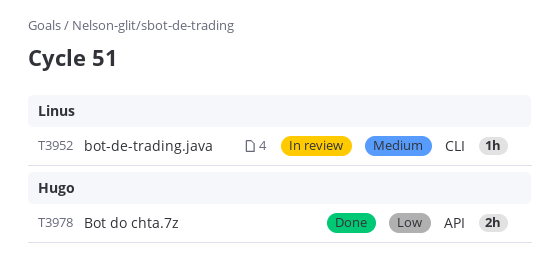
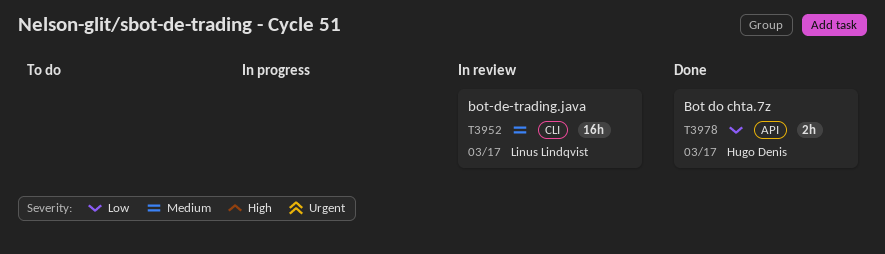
T3952, estimate: 1h -> 16h

